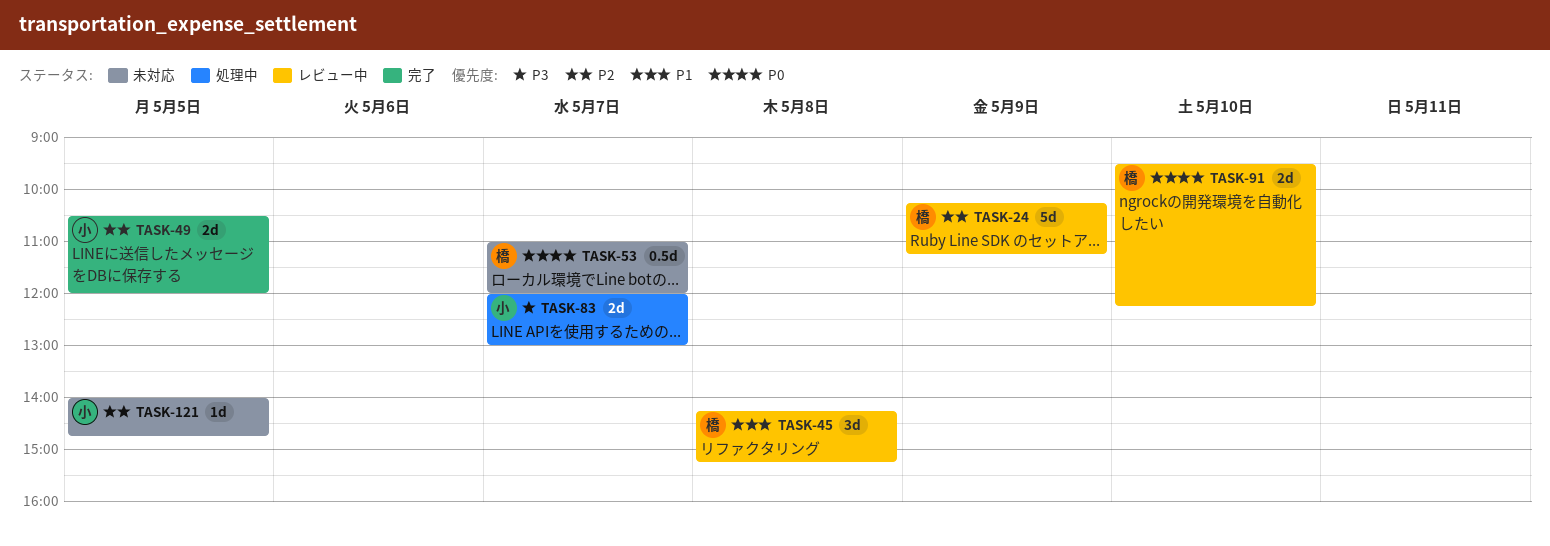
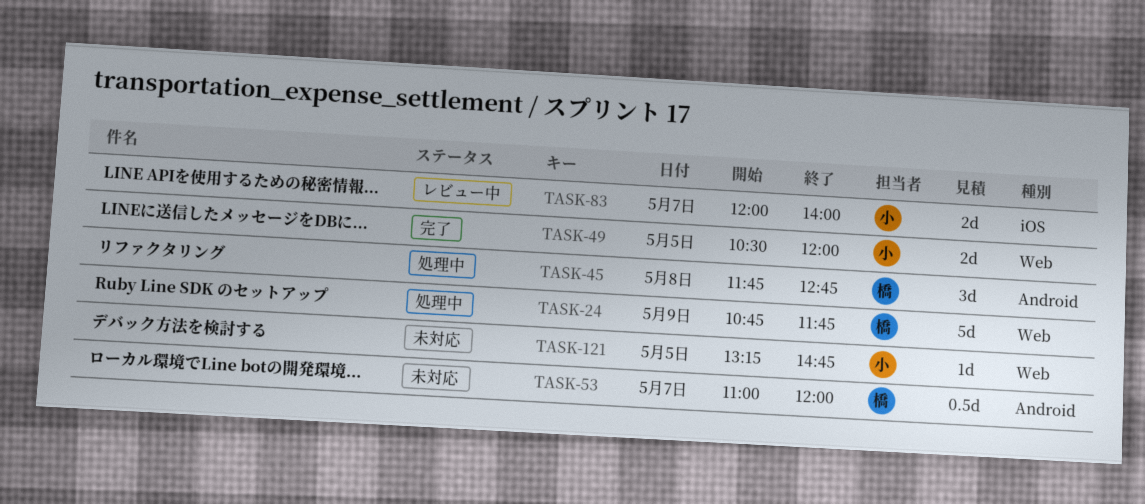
TASK-24, status: レビュー中 -> 処理中
TASK-24, begins: 10:15 -> 10:45
TASK-24, ends: 11:15 -> 11:45
TASK-45, status: レビュー中 -> 処理中
TASK-45, begins: 14:15 -> 11:45
TASK-45, ends: 15:15 -> 12:45
TASK-83, status: 処理中 -> レビュー中
TASK-83, ends: 13:00 -> 14:00
TASK-91: present -> none
TASK-121, begins: 14:00 -> 13:15

